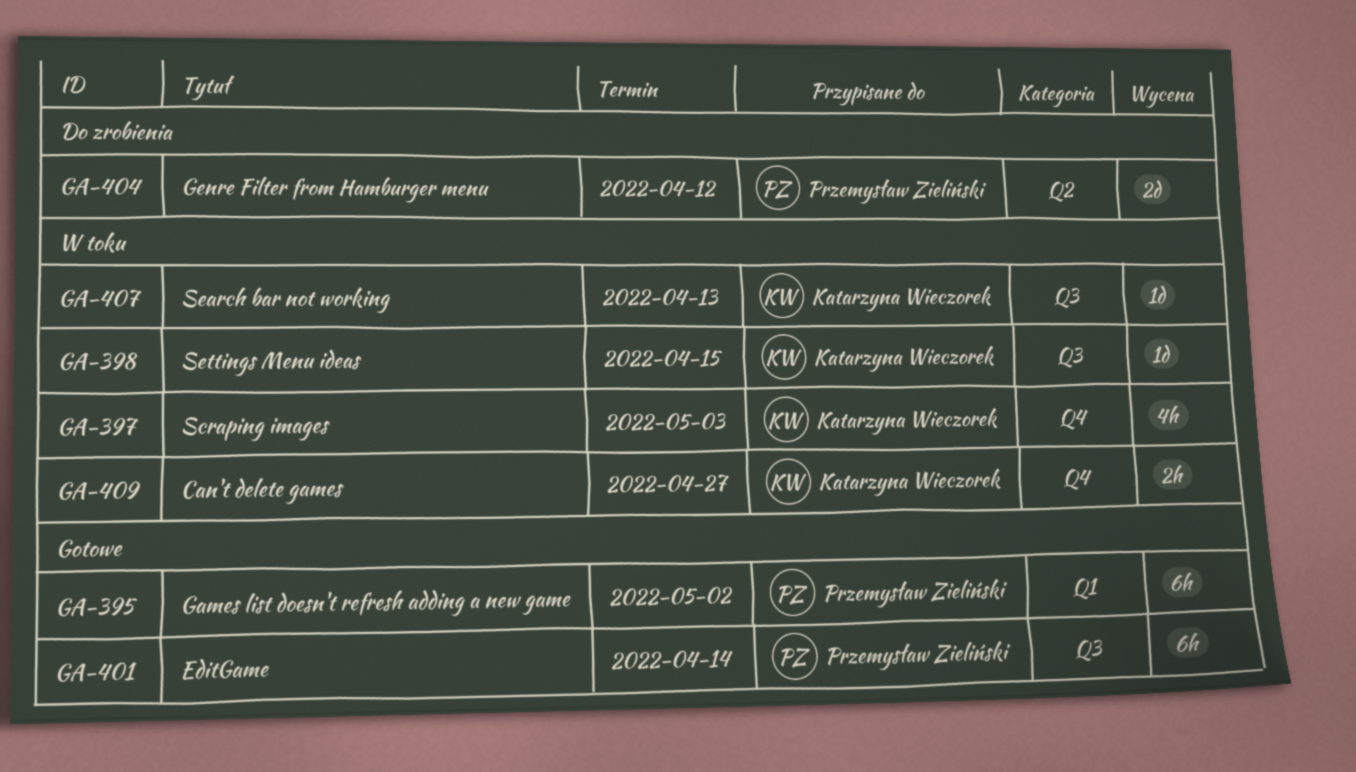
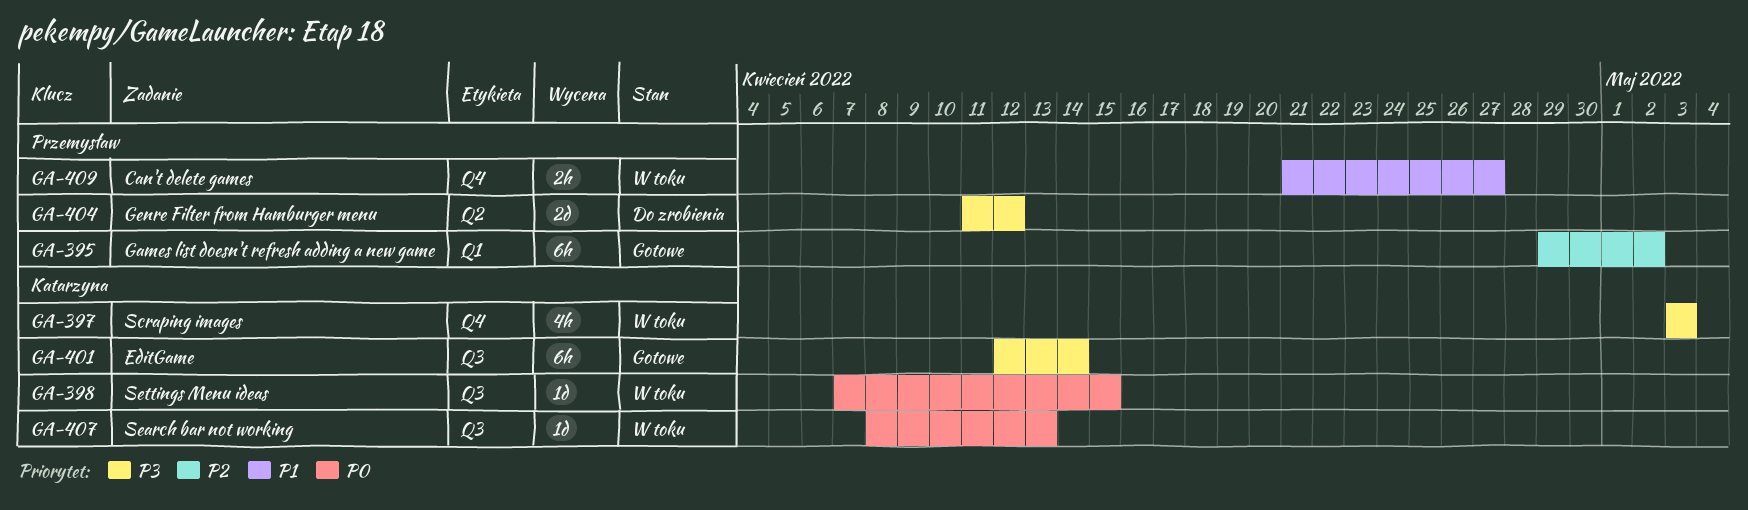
GA-401, owner: Przemysław Zieliński -> Katarzyna Wieczorek
GA-409, owner: Katarzyna Wieczorek -> Przemysław Zieliński

